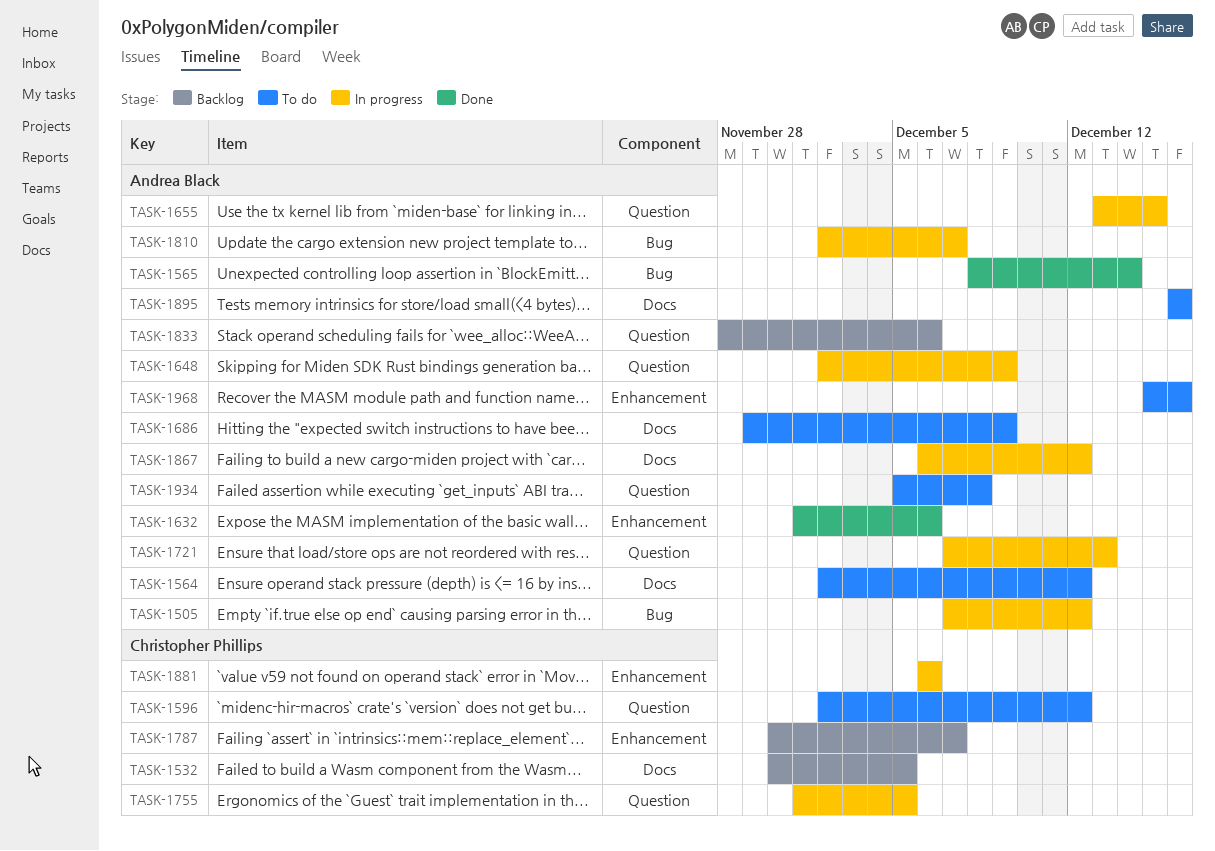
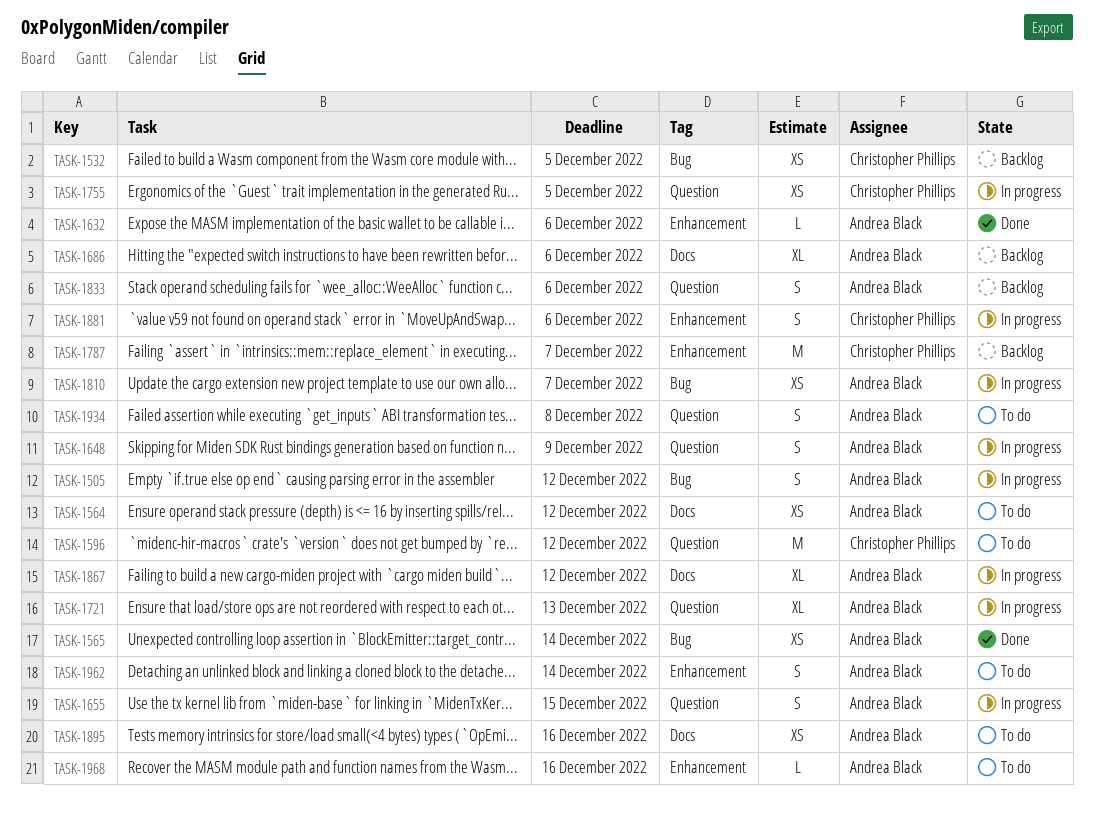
TASK-1532, label: Docs -> Bug
TASK-1686, status: To do -> Backlog
TASK-1686, due: Dec 9 -> Dec 6
TASK-1962: none -> present

